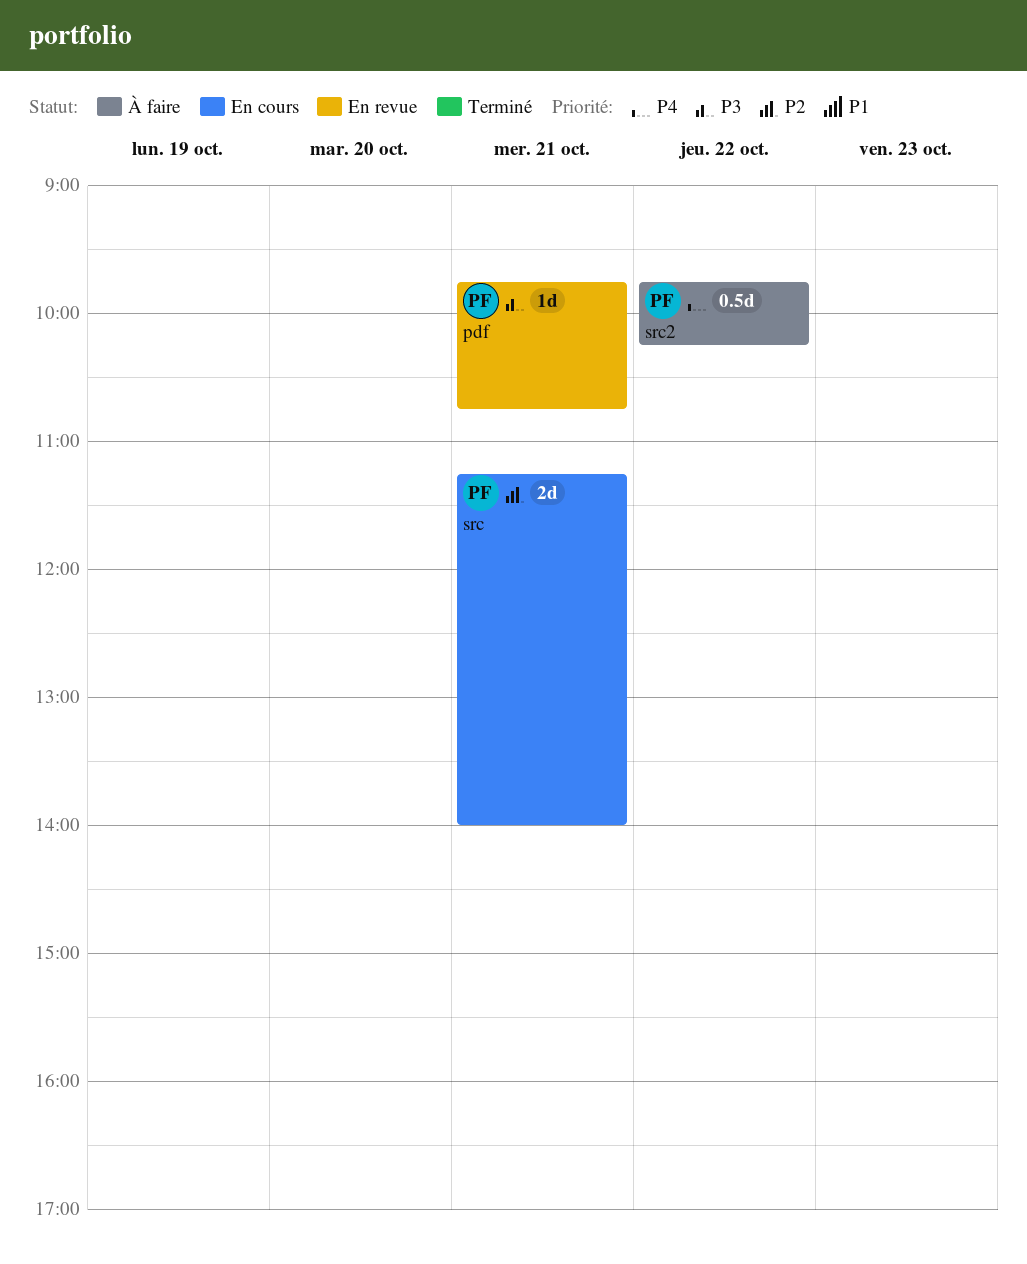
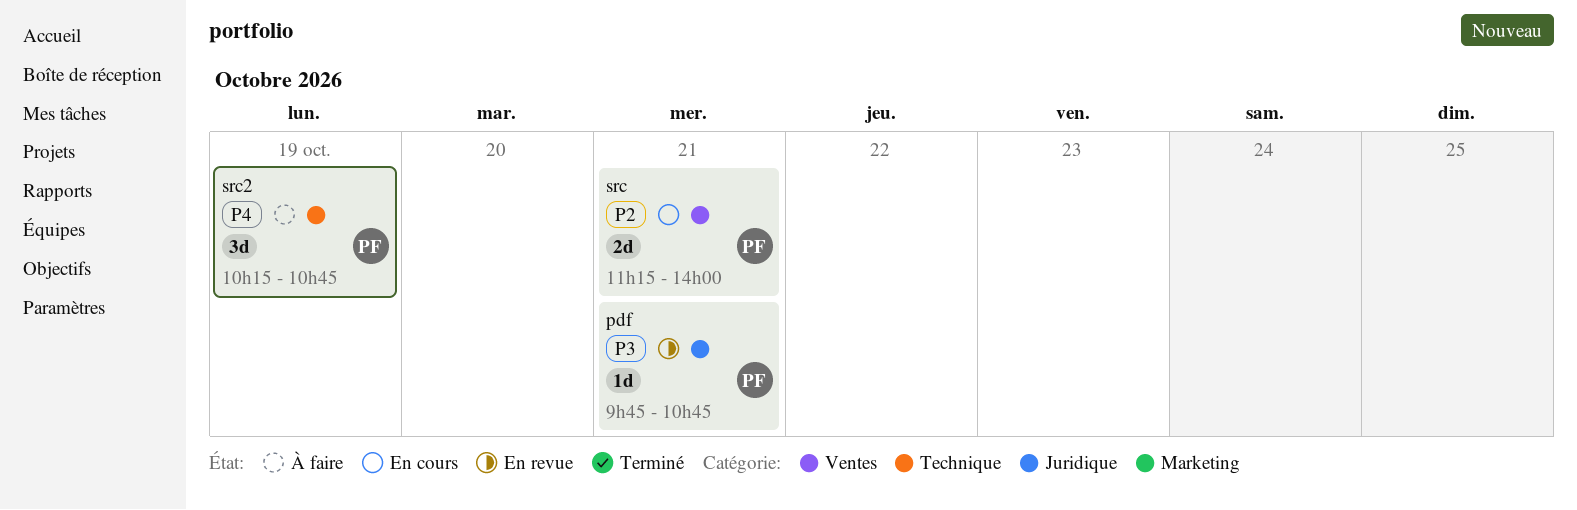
src2, estimate: 0.5d -> 3d
src2, day: Oct 22 -> Oct 19
src2, begins: 09:45 -> 10:15
src2, ends: 10:15 -> 10:45

